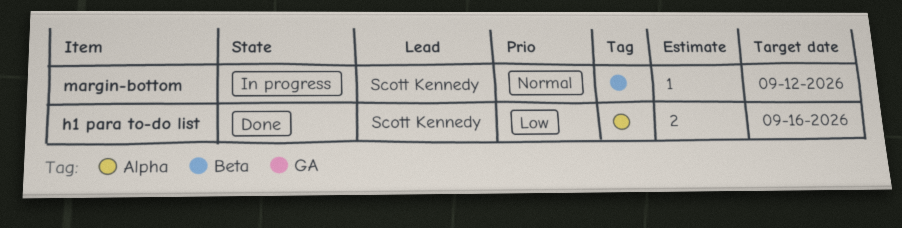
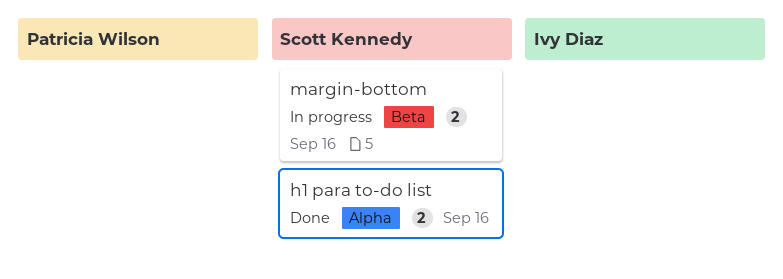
margin-bottom, estimate: 1 -> 2
margin-bottom, due: Sep 12 -> Sep 16

